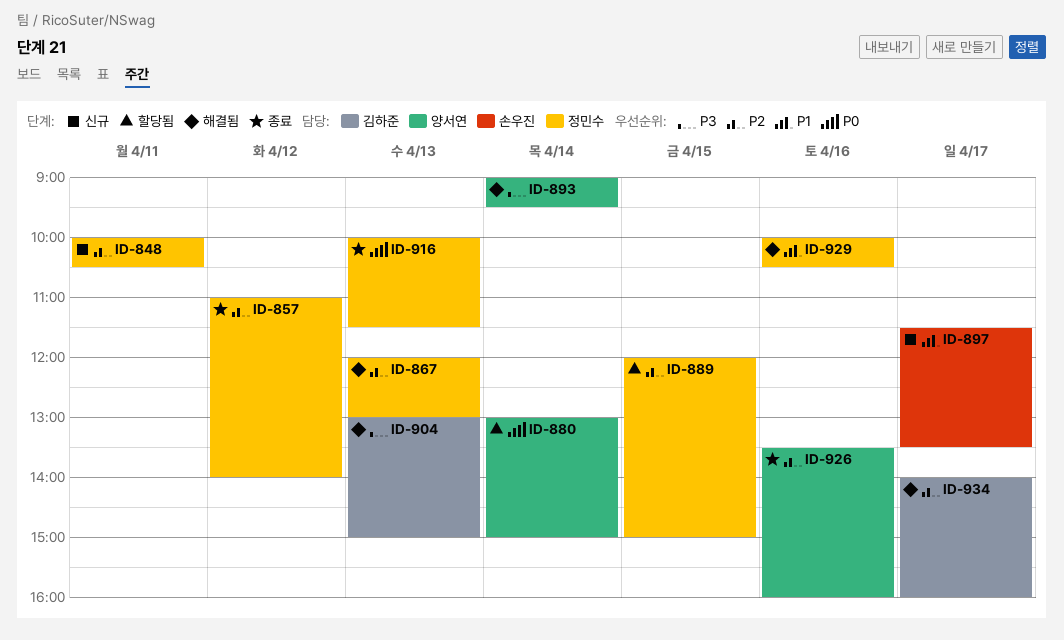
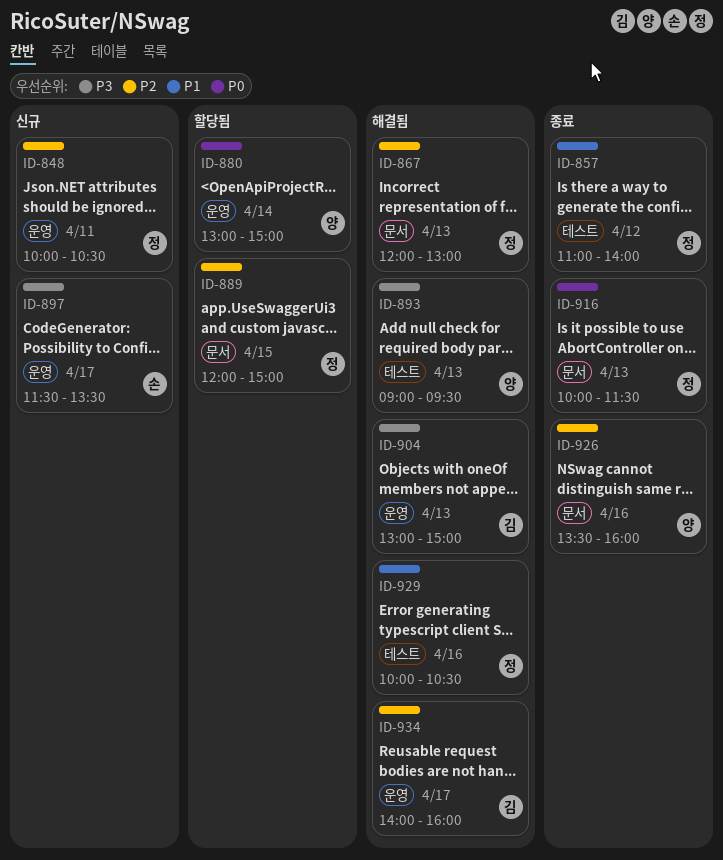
ID-857, priority: P2 -> P1
ID-893, day: Apr 14 -> Apr 13
ID-897, priority: P1 -> P3

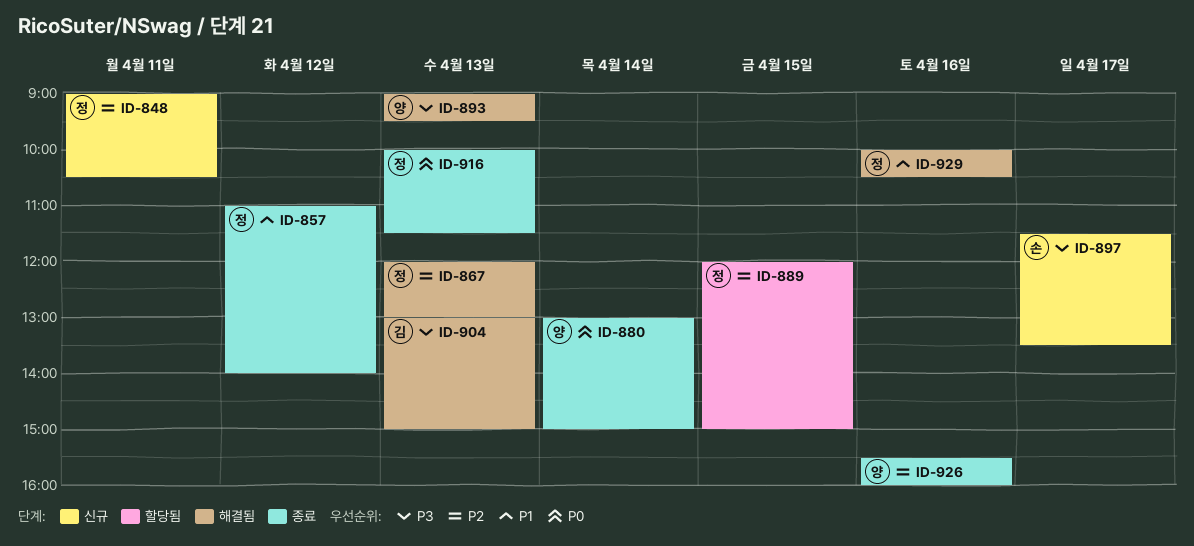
ID-848, begins: 10:00 -> 09:00
ID-880, status: 할당됨 -> 종료
ID-926, begins: 13:30 -> 15:30
ID-934: present -> none

